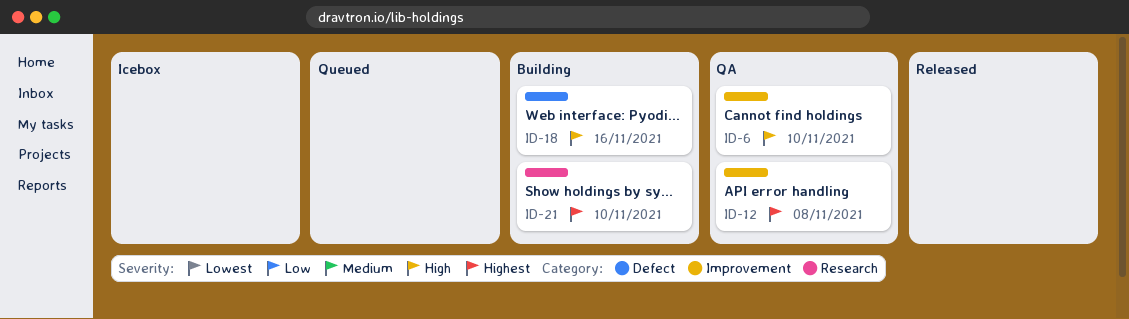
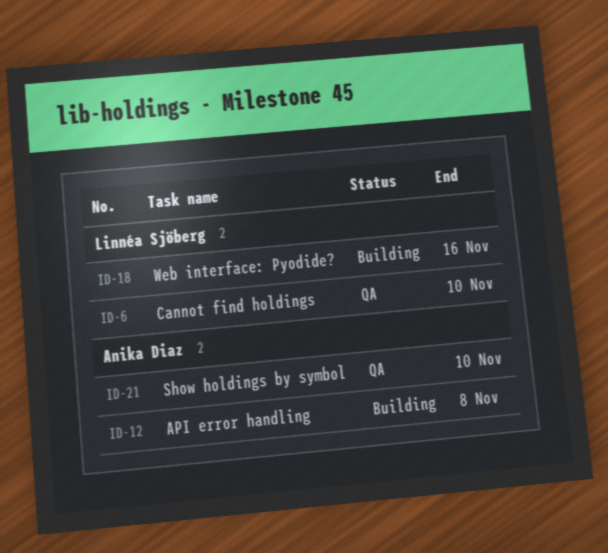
ID-12, status: QA -> Building
ID-21, status: Building -> QA

